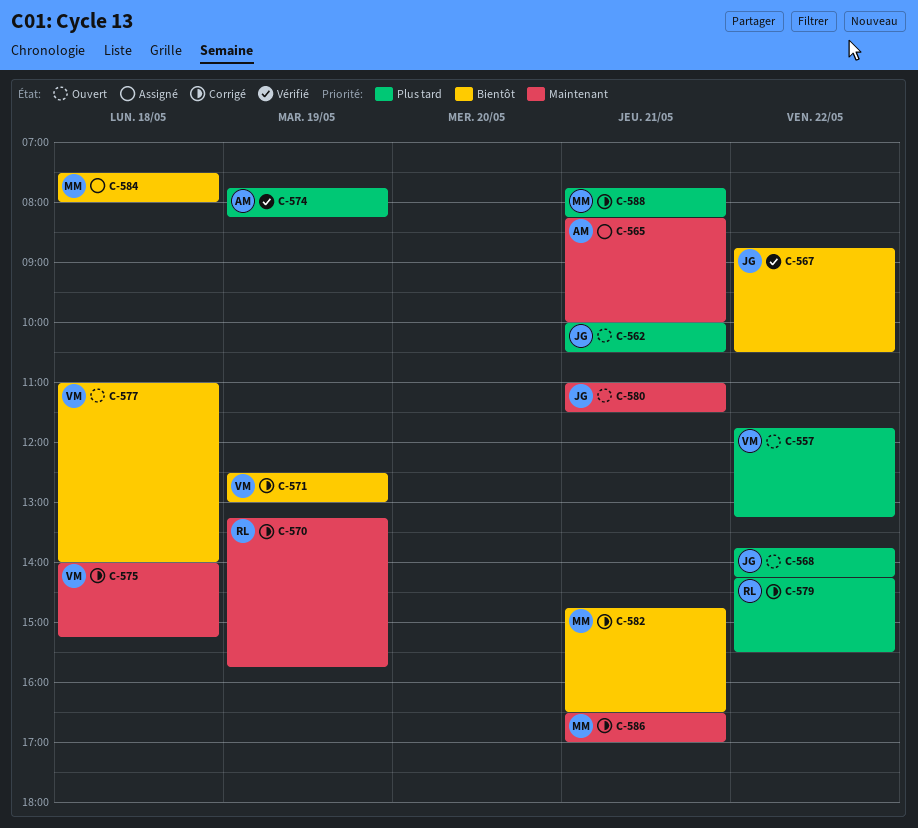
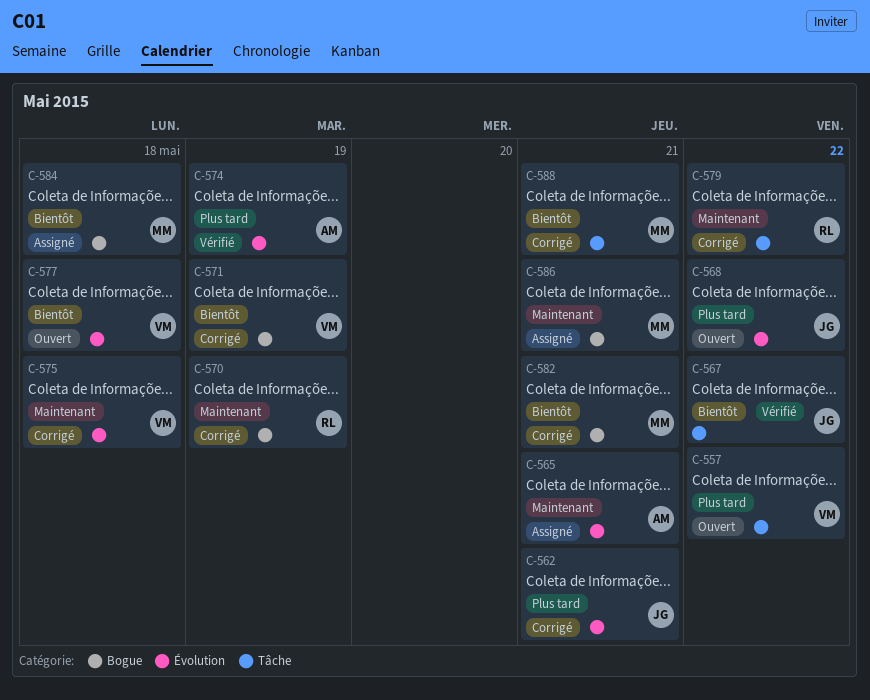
C-562, status: Ouvert -> Corrigé
C-579, priority: Plus tard -> Maintenant
C-580: present -> none
C-586, status: Corrigé -> Assigné
C-588, priority: Plus tard -> Bientôt

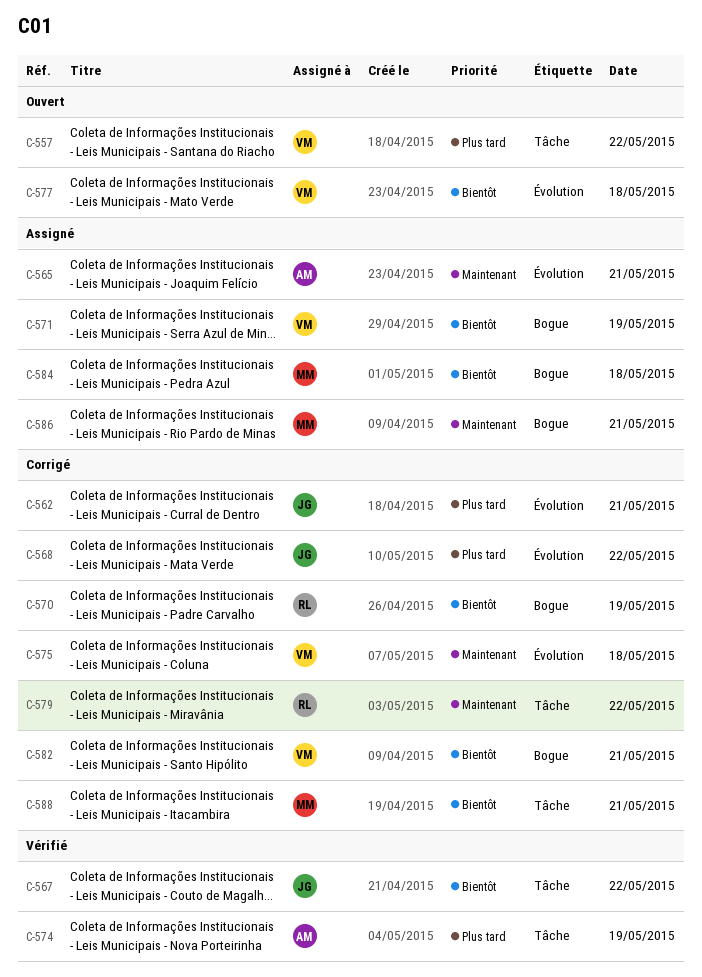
C-568, status: Ouvert -> Corrigé
C-570, priority: Maintenant -> Bientôt
C-571, status: Corrigé -> Assigné
C-574, label: Évolution -> Tâche
C-582, owner: MM -> VM

